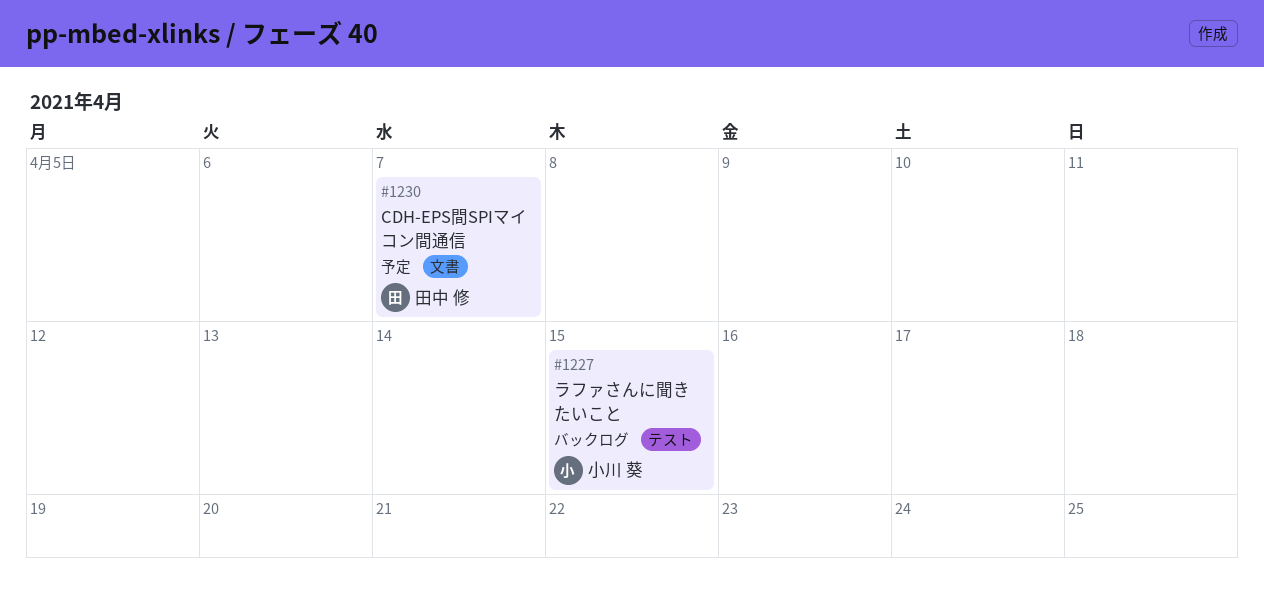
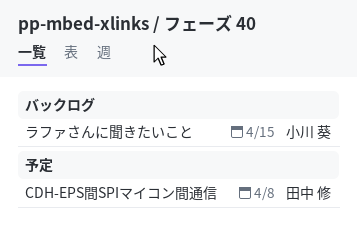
CDH-EPS間SPIマイコン間通信, due: Apr 7 -> Apr 8

